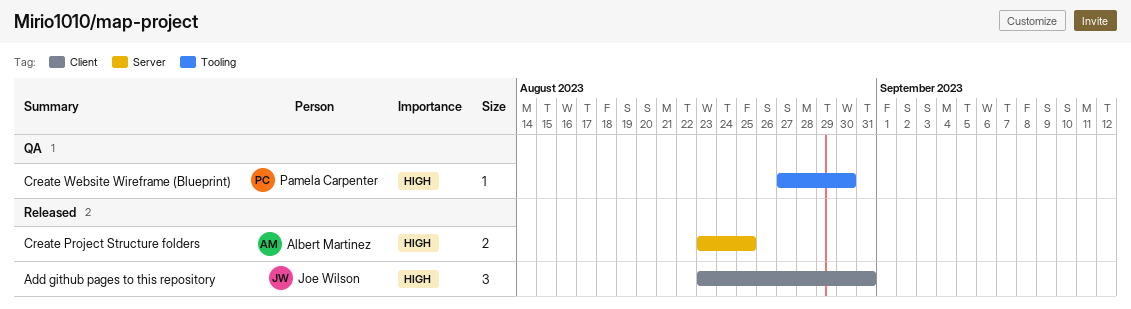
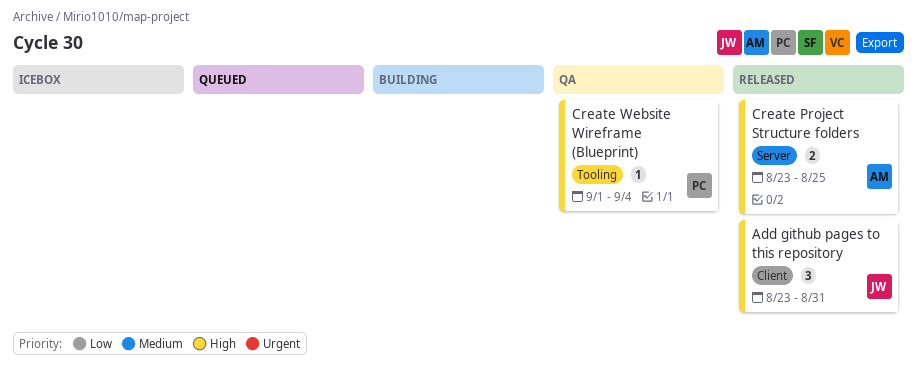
Create Website Wireframe (Blueprint), start: Aug 27 -> Sep 1
Create Website Wireframe (Blueprint), due: Aug 30 -> Sep 4

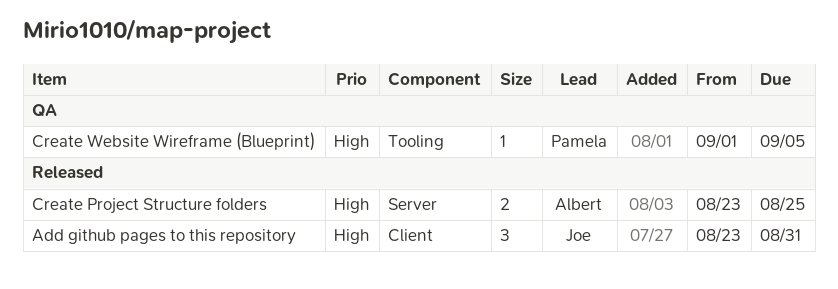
Create Website Wireframe (Blueprint), due: Sep 4 -> Sep 5

